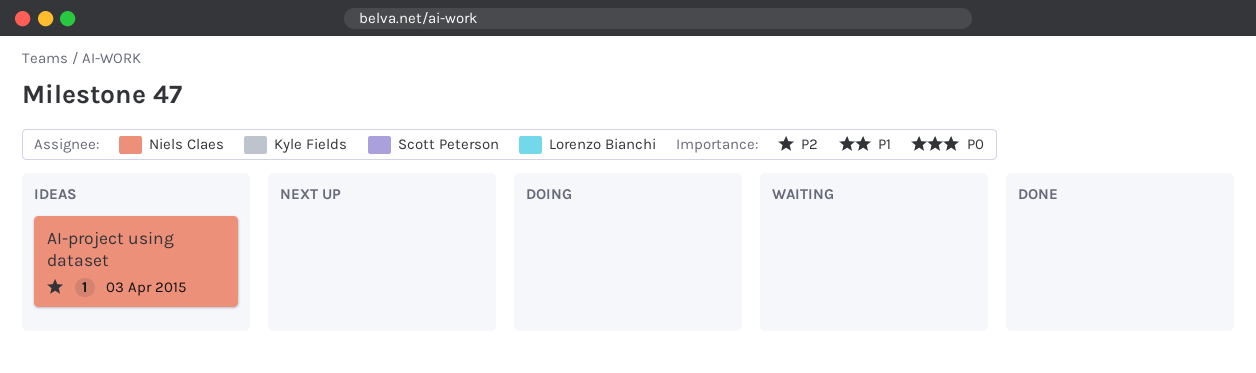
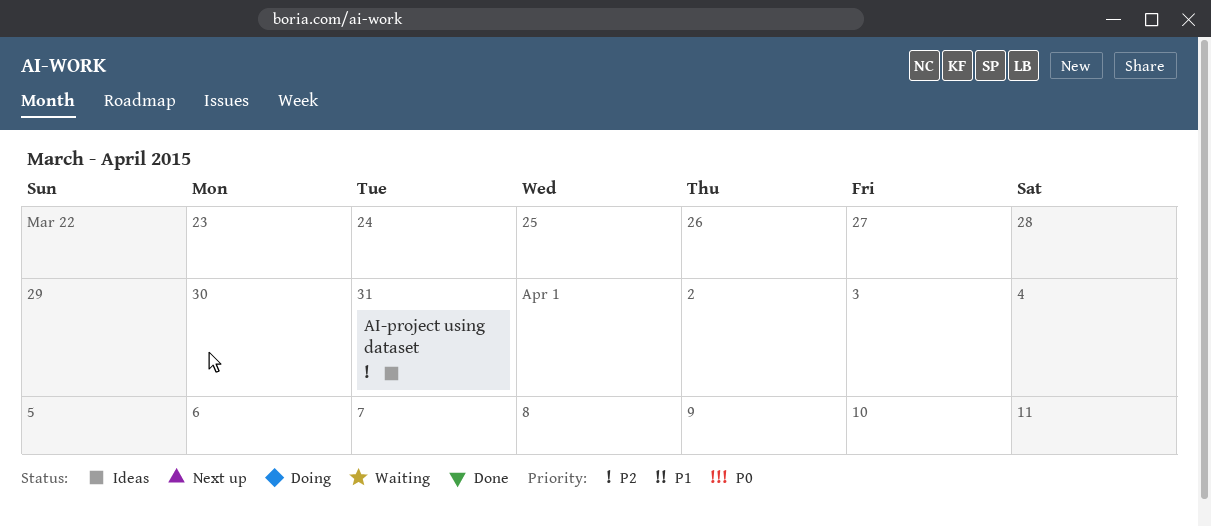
AI-project using dataset, due: Apr 3 -> Mar 31

